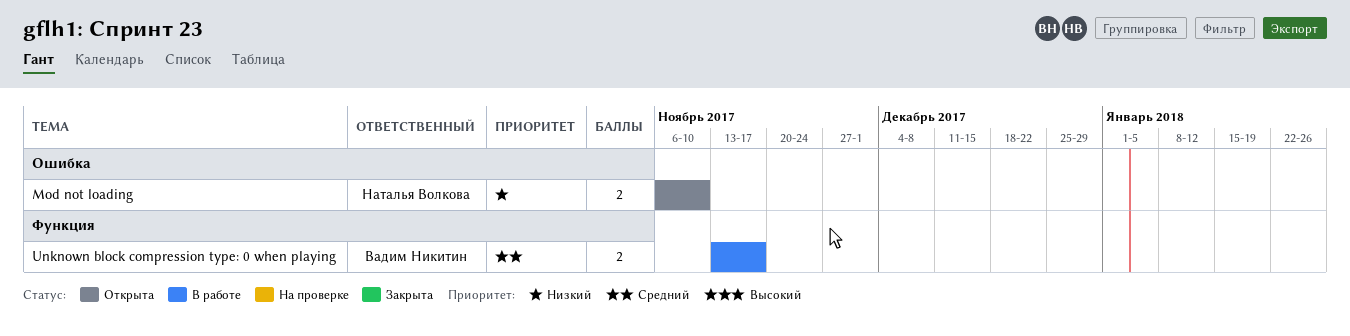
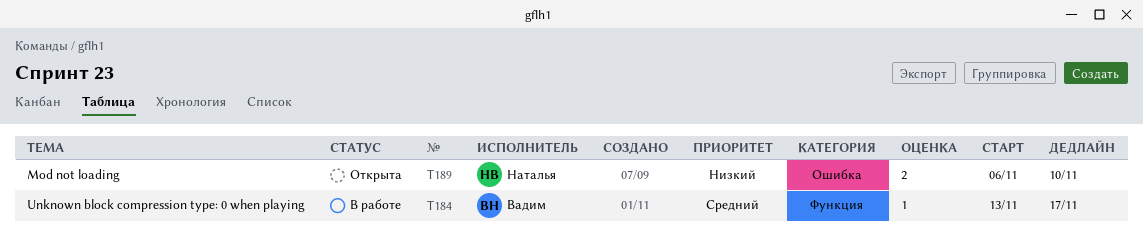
Unknown block compression type: 0 when playing, estimate: 2 -> 1

